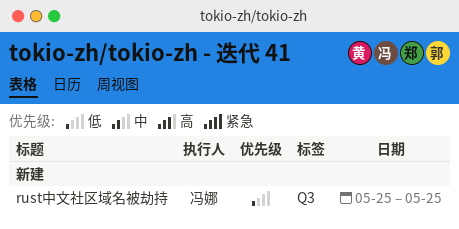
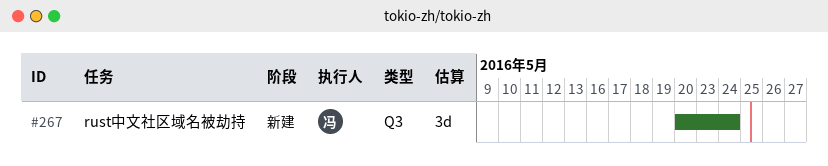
rust中文社区域名被劫持, start: May 25 -> May 20
rust中文社区域名被劫持, due: May 25 -> May 24

